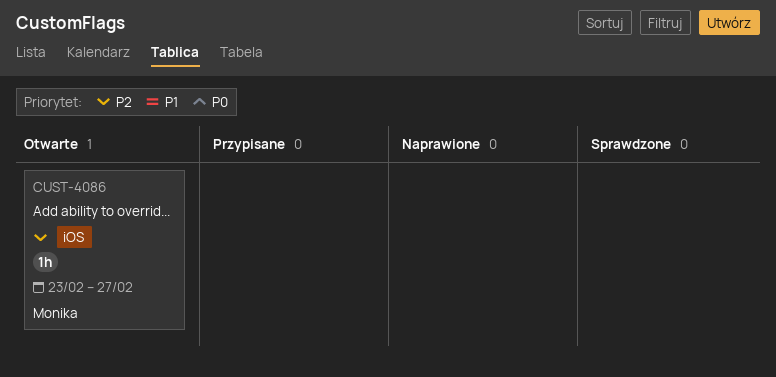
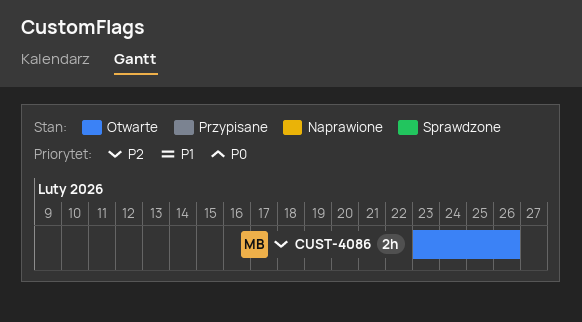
CUST-4086, estimate: 1h -> 2h
CUST-4086, due: Feb 27 -> Feb 26

